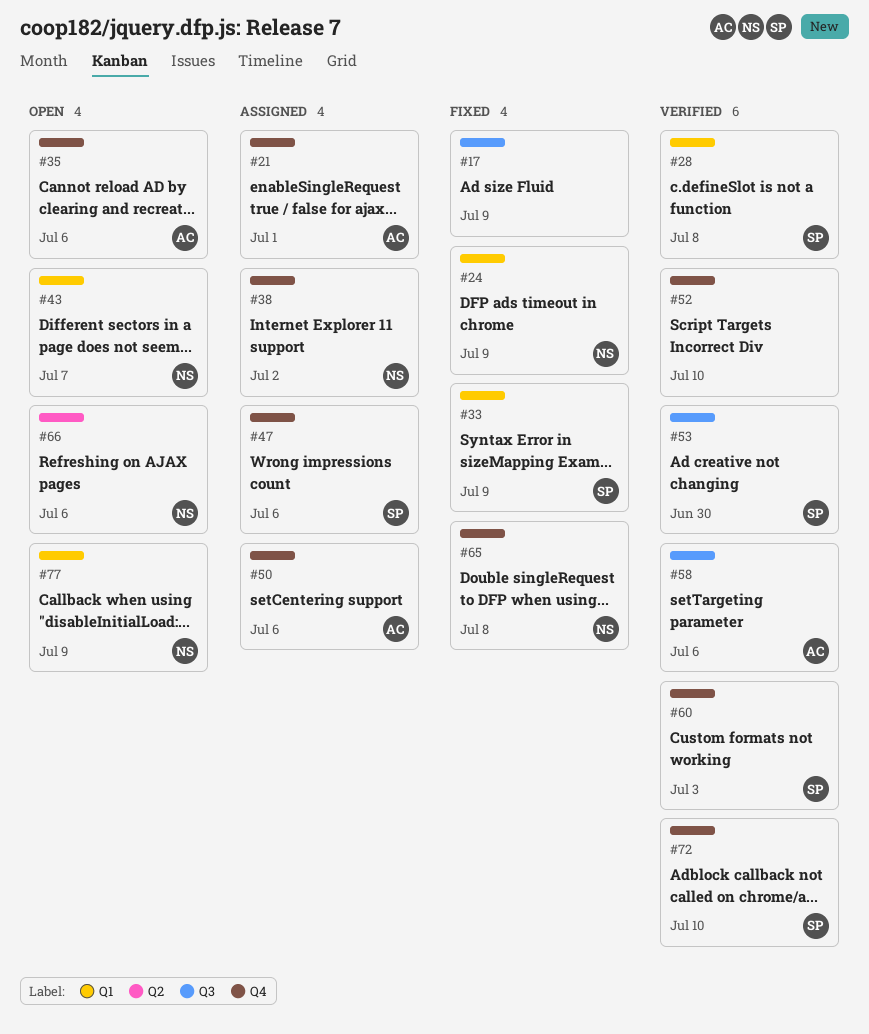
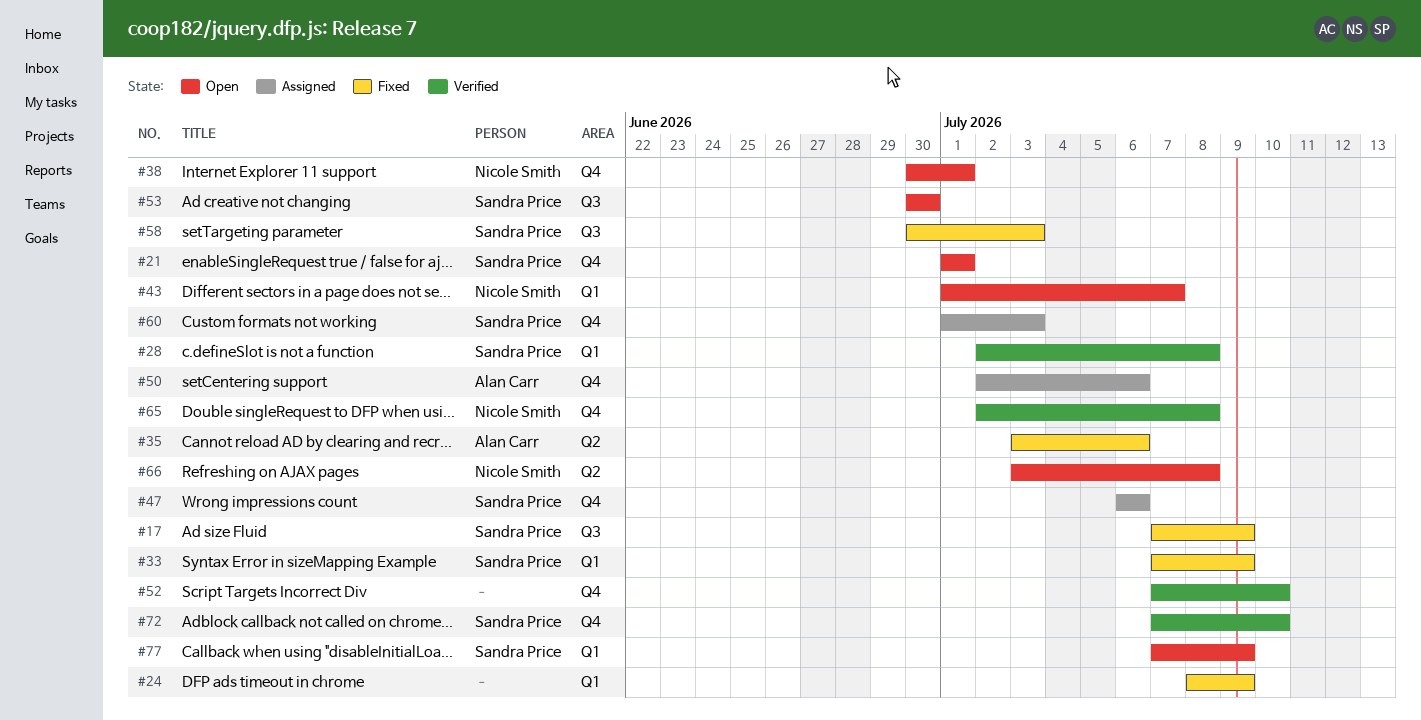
#17, owner: none -> Sandra Price
#21, status: Assigned -> Open
#21, owner: Alan Carr -> Sandra Price
#24, owner: Nicole Smith -> none
#35, status: Open -> Fixed
#35, label: Q4 -> Q2
#38, status: Assigned -> Open
#38, due: Jul 2 -> Jul 1
#53, status: Verified -> Open
#58, status: Verified -> Fixed
#58, owner: Alan Carr -> Sandra Price
#58, due: Jul 6 -> Jul 3
#60, status: Verified -> Assigned
#65, status: Fixed -> Verified
#66, due: Jul 6 -> Jul 8
#77, owner: Nicole Smith -> Sandra Price

